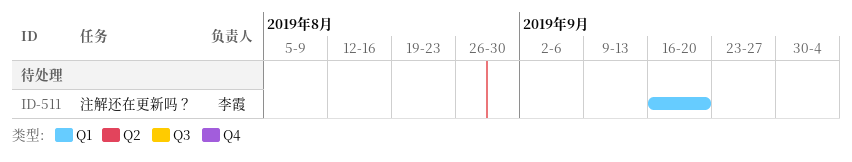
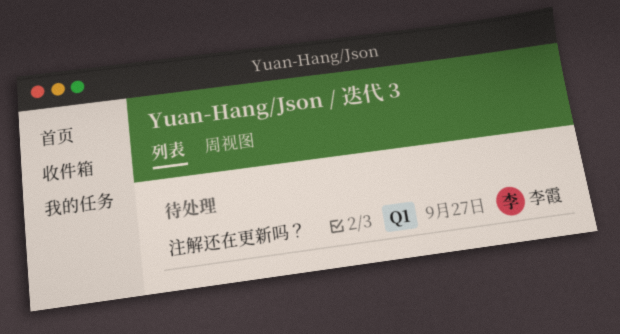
注解还在更新吗？, due: Sep 20 -> Sep 27

